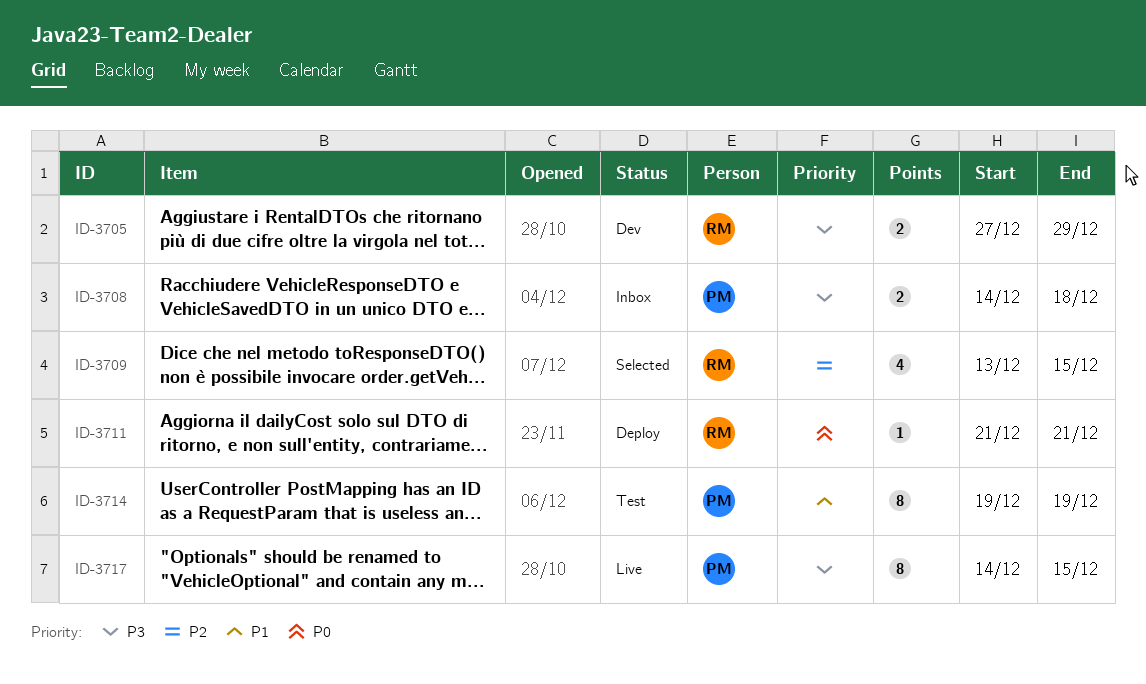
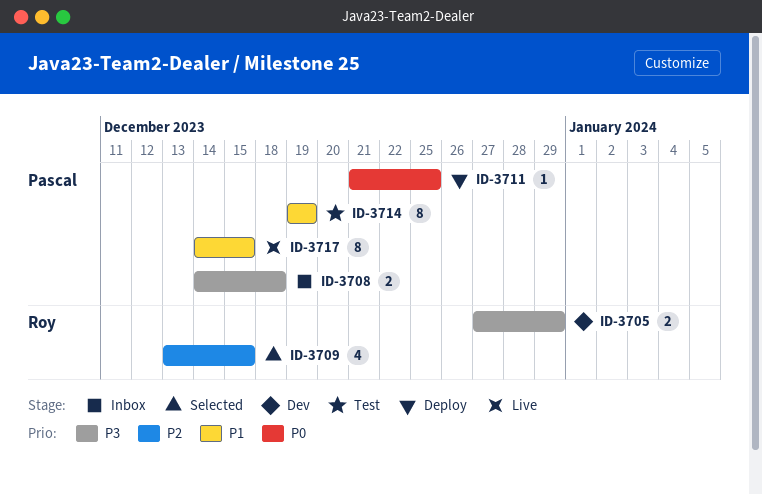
ID-3711, owner: Roy -> Pascal
ID-3711, due: Dec 21 -> Dec 25
ID-3717, priority: P3 -> P1

